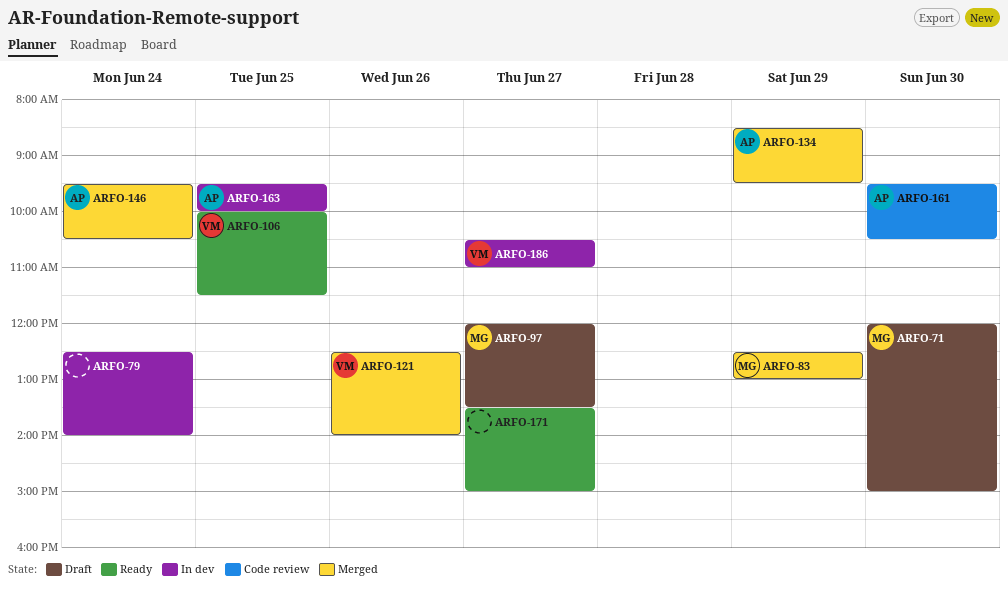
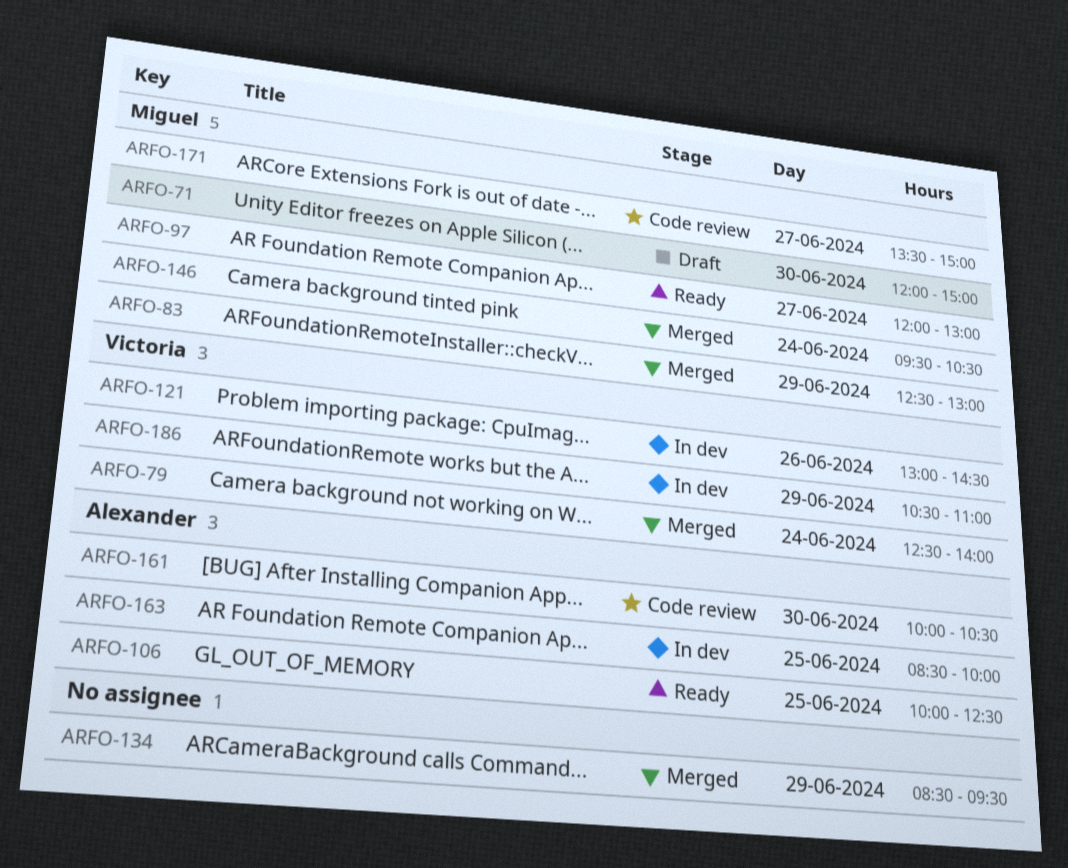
ARFO-79, status: In dev -> Merged
ARFO-79, owner: none -> Victoria
ARFO-97, status: Draft -> Ready
ARFO-97, ends: 13:30 -> 13:00
ARFO-106, owner: Victoria -> Alexander
ARFO-106, ends: 11:30 -> 12:30
ARFO-121, status: Merged -> In dev
ARFO-121, begins: 12:30 -> 13:00
ARFO-121, ends: 14:00 -> 14:30
ARFO-134, owner: Alexander -> none
ARFO-146, owner: Alexander -> Miguel
ARFO-161, begins: 09:30 -> 10:00
ARFO-163, begins: 09:30 -> 08:30
ARFO-171, status: Ready -> Code review
ARFO-171, owner: none -> Miguel
ARFO-186, day: Jun 27 -> Jun 29

